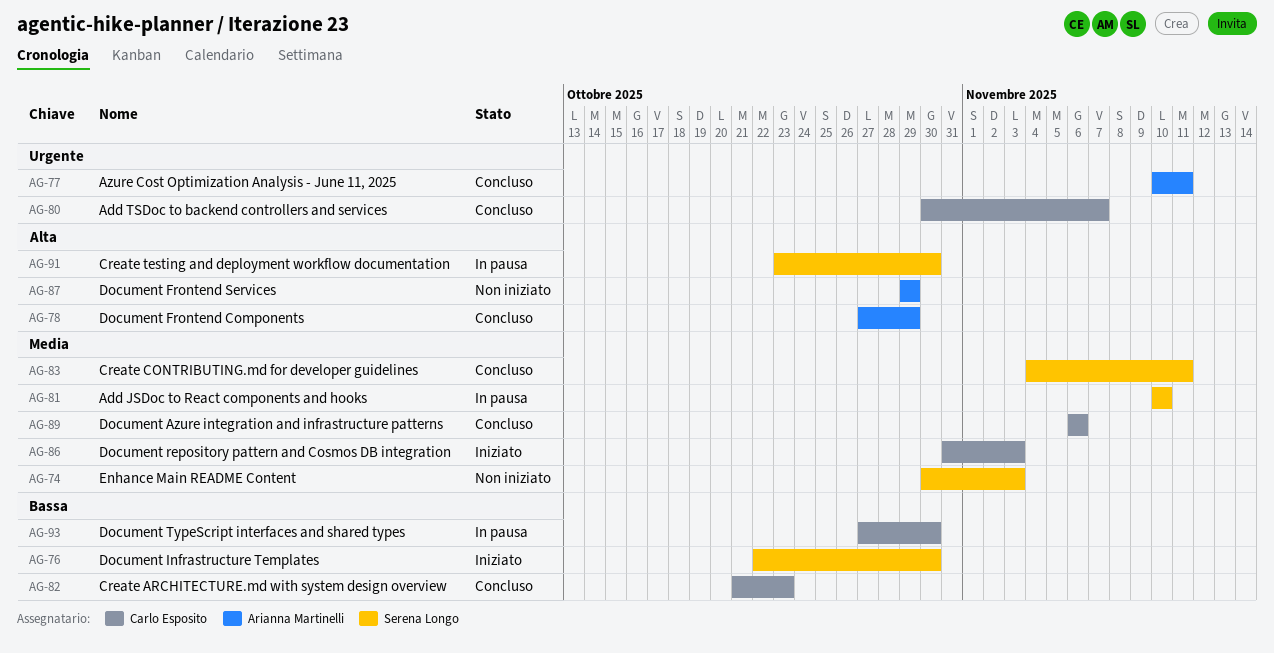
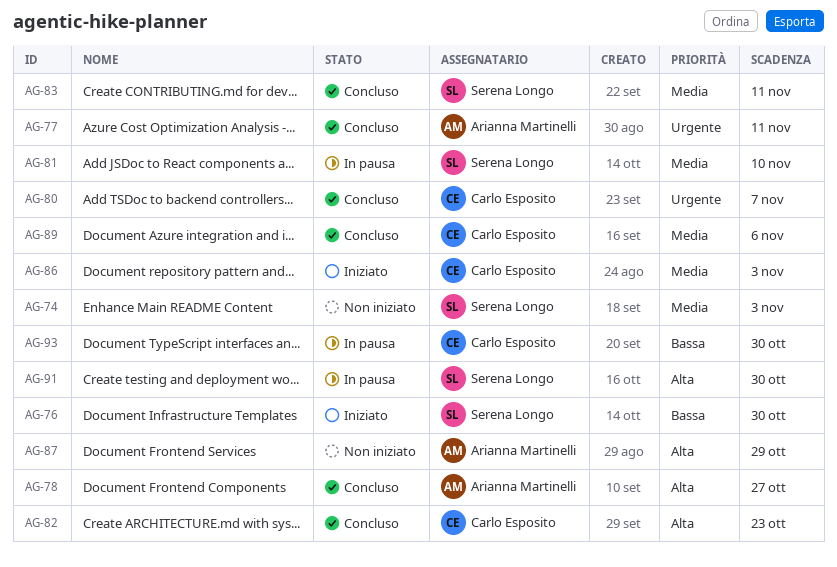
AG-78, due: Oct 29 -> Oct 27
AG-82, priority: Bassa -> Alta

